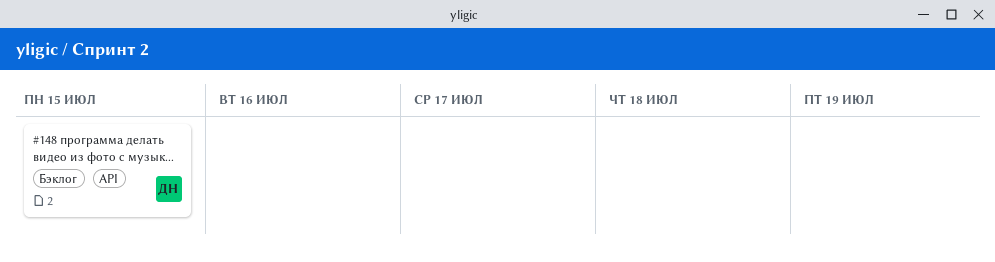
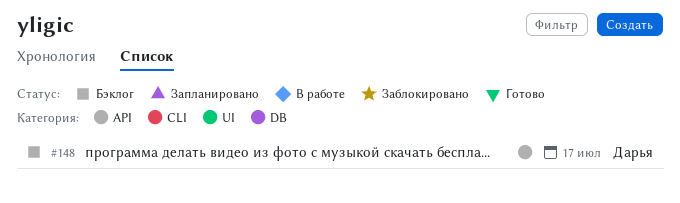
#148, due: Jul 15 -> Jul 17

